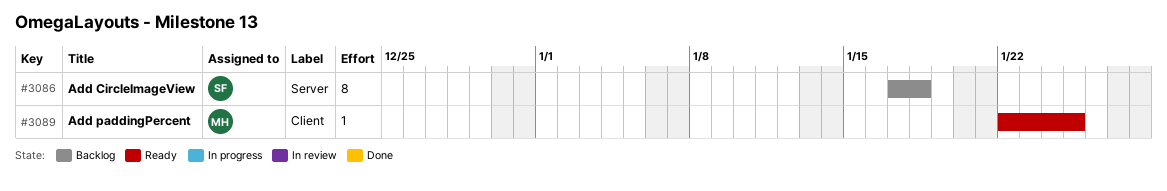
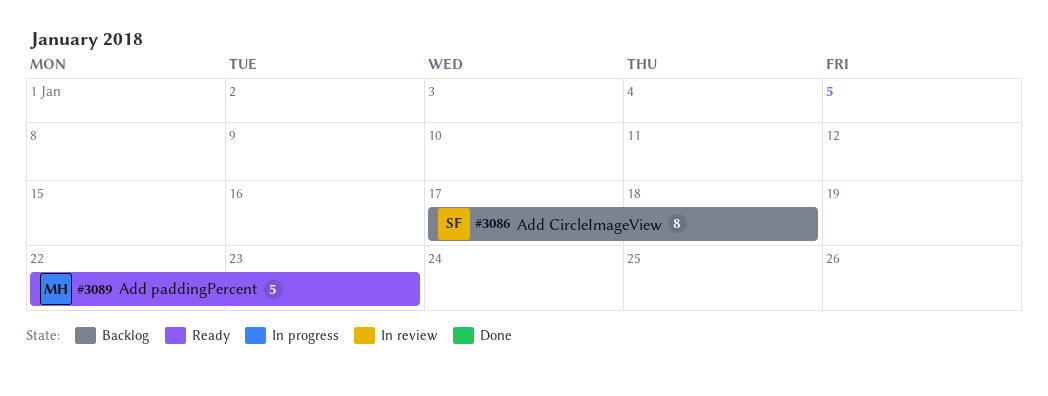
#3089, estimate: 1 -> 5
#3089, due: Jan 25 -> Jan 23

